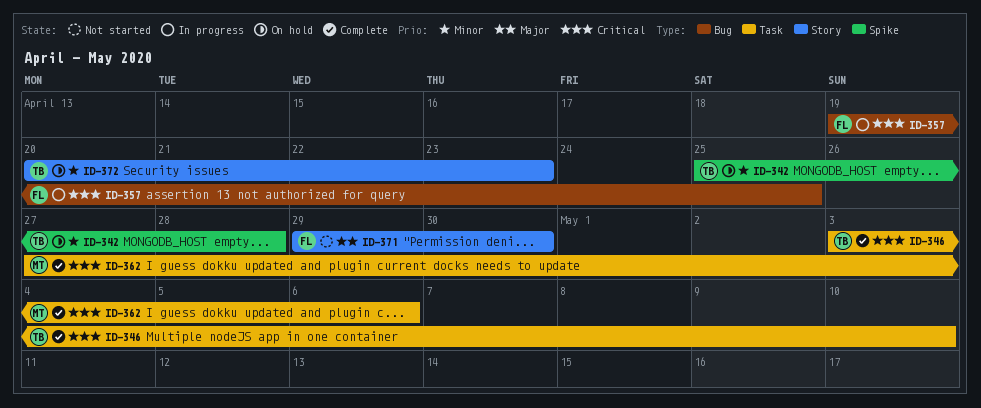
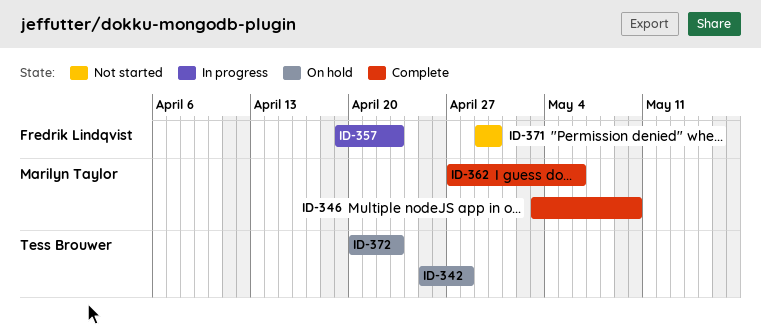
ID-346, owner: Tess Brouwer -> Marilyn Taylor
ID-357, due: Apr 25 -> Apr 23

